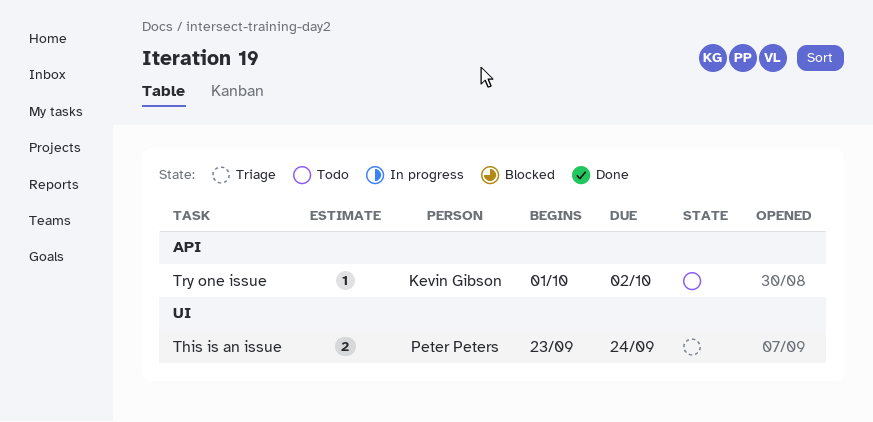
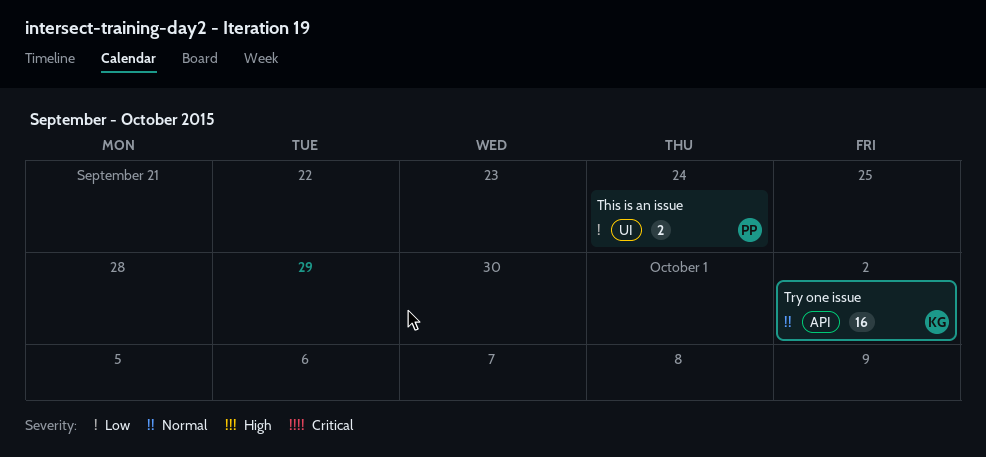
Try one issue, estimate: 1 -> 16

